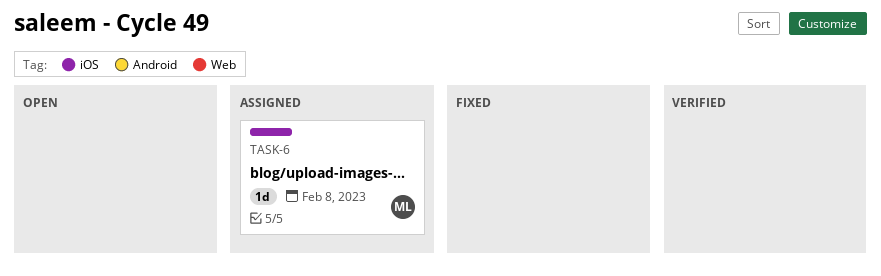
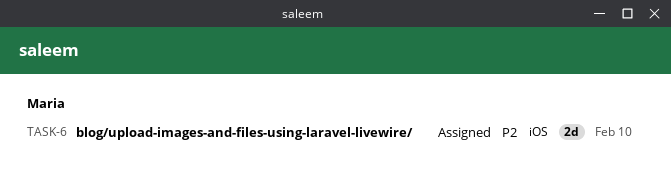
TASK-6, estimate: 1d -> 2d
TASK-6, due: Feb 8 -> Feb 10

